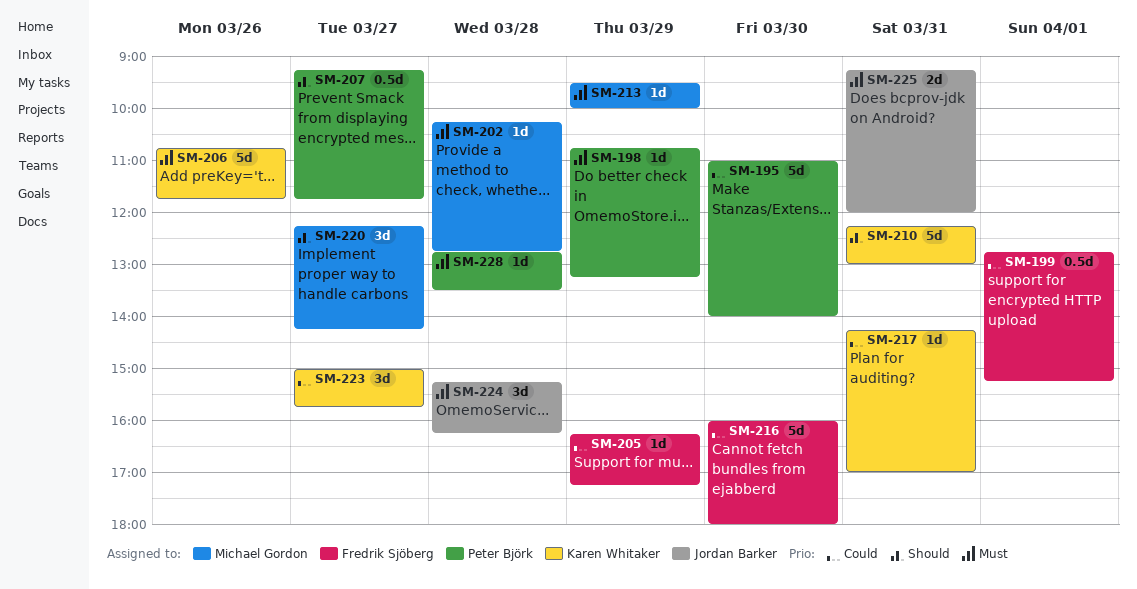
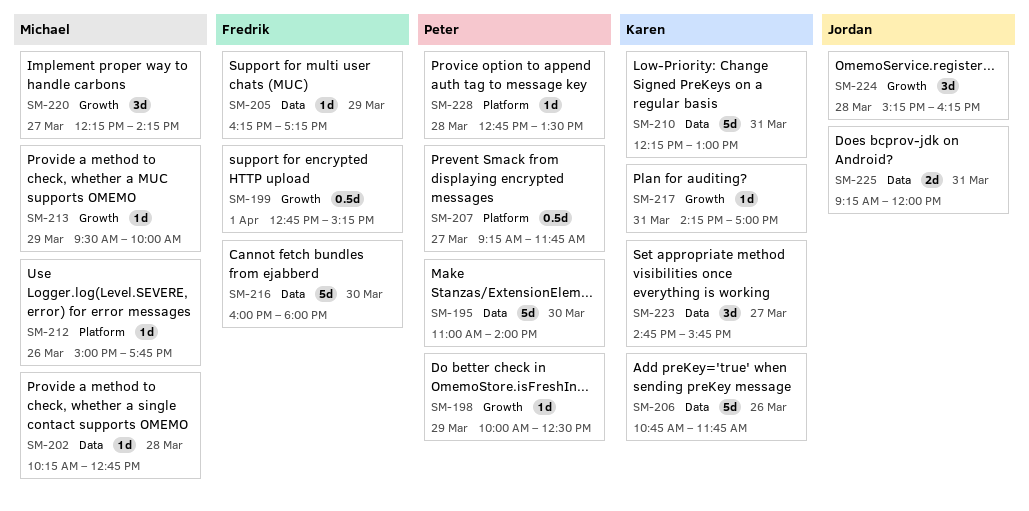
SM-198, begins: 10:45 -> 10:00
SM-198, ends: 13:15 -> 12:30
SM-212: none -> present
SM-223, begins: 15:00 -> 14:45

